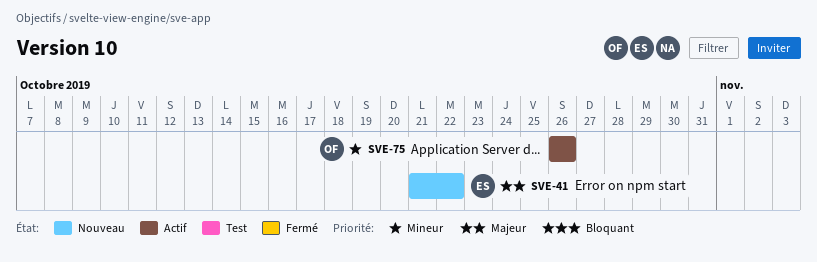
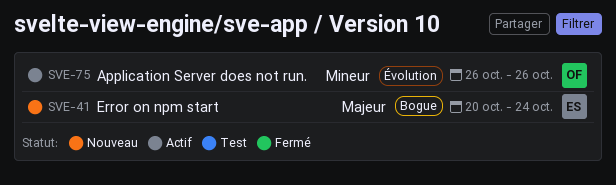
SVE-41, start: Oct 21 -> Oct 20
SVE-41, due: Oct 22 -> Oct 24

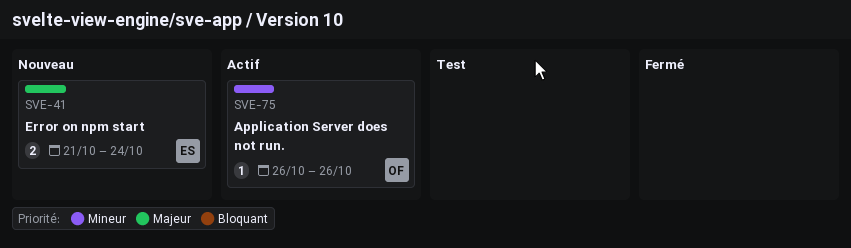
SVE-41, start: Oct 20 -> Oct 21

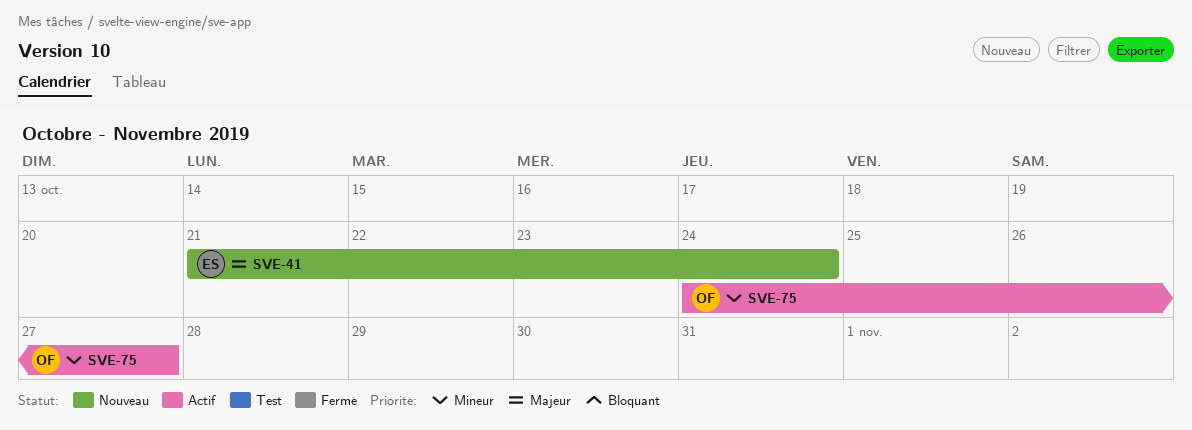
SVE-75, start: Oct 26 -> Oct 24
SVE-75, due: Oct 26 -> Oct 27

